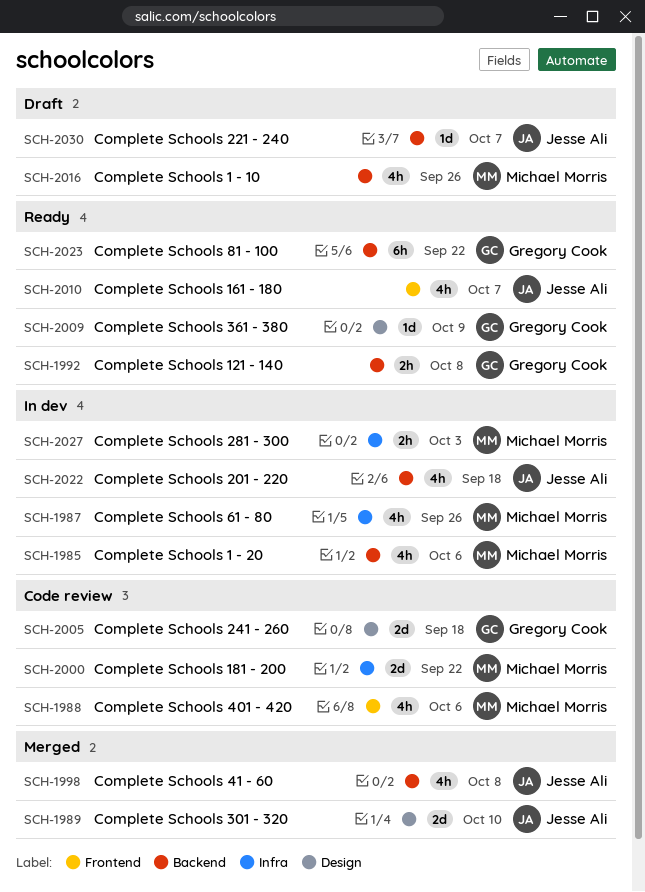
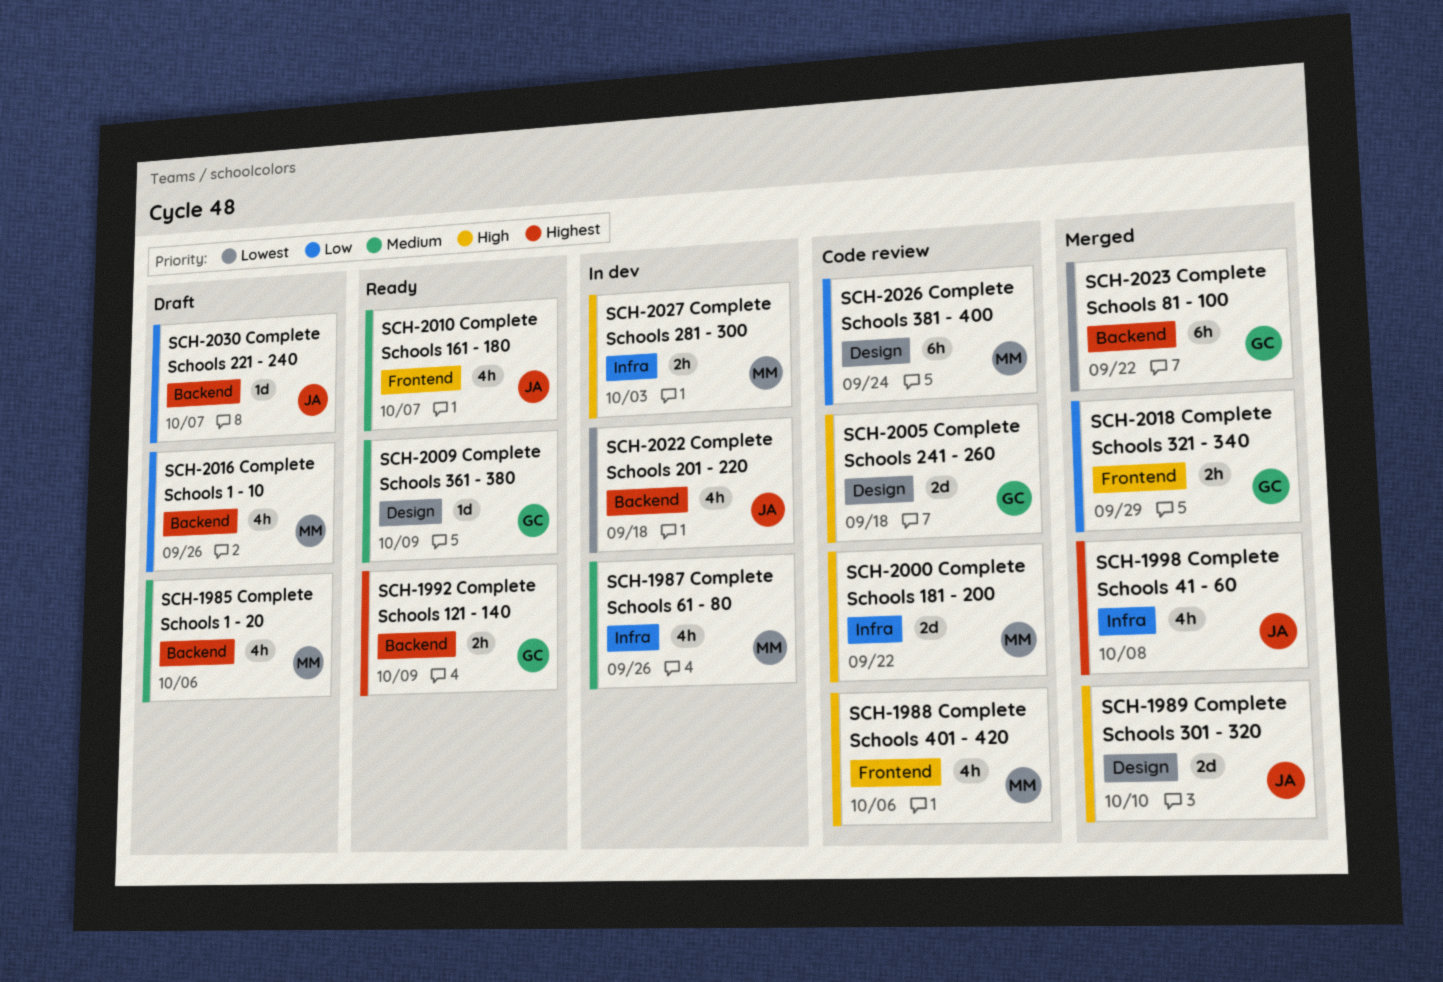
SCH-1985, status: In dev -> Draft
SCH-1992, due: Oct 8 -> Oct 9
SCH-1998, label: Backend -> Infra
SCH-2018: none -> present
SCH-2023, status: Ready -> Merged
SCH-2026: none -> present

